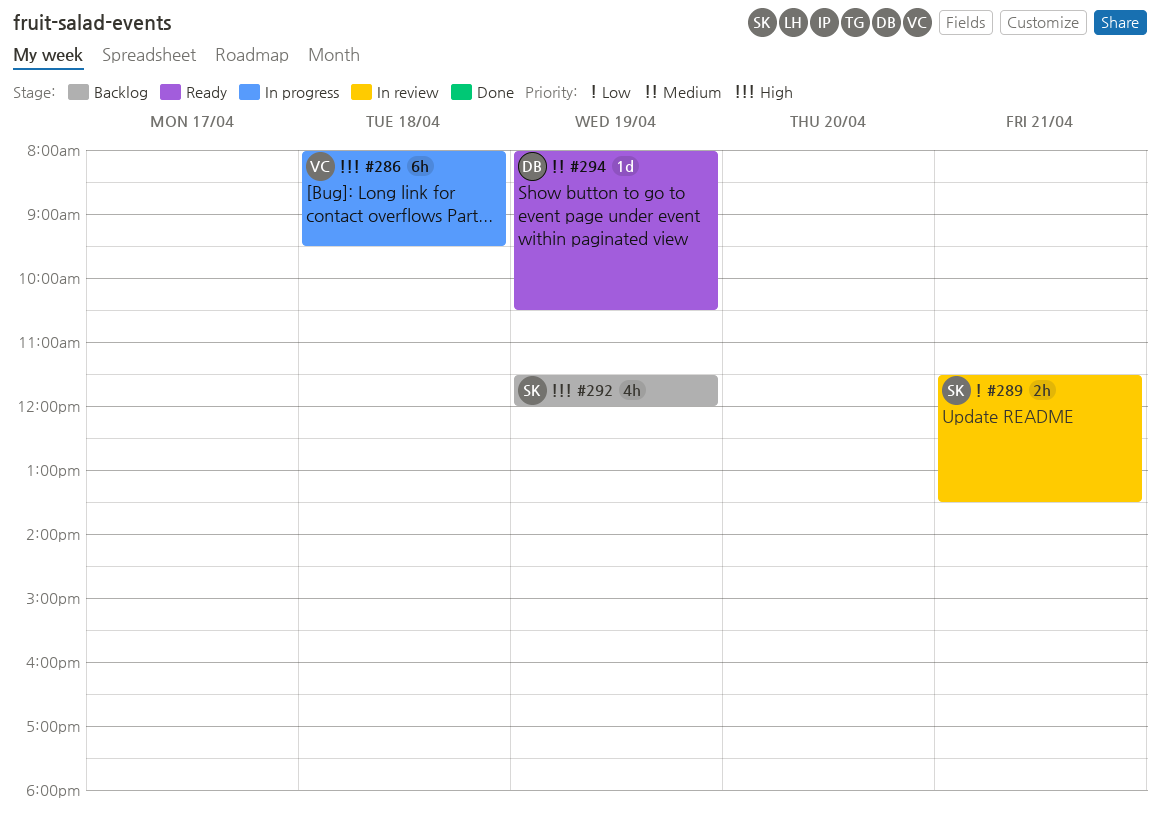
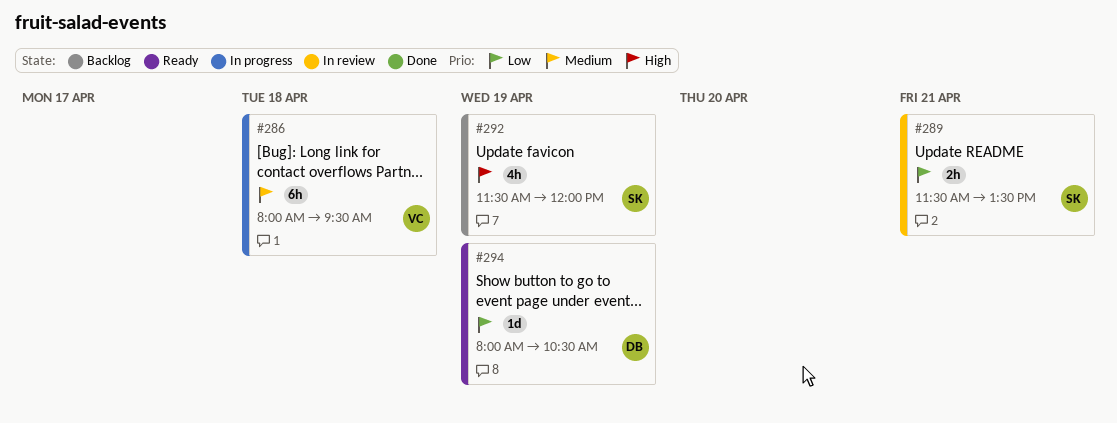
#286, priority: High -> Medium
#294, priority: Medium -> Low

